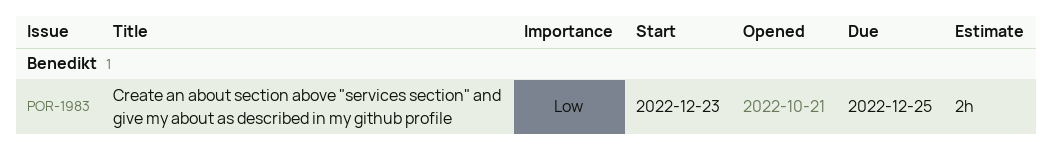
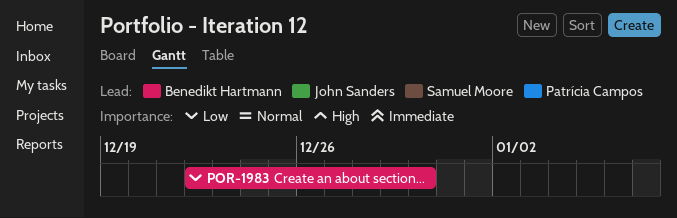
POR-1983, start: Dec 23 -> Dec 22
POR-1983, due: Dec 25 -> Dec 30

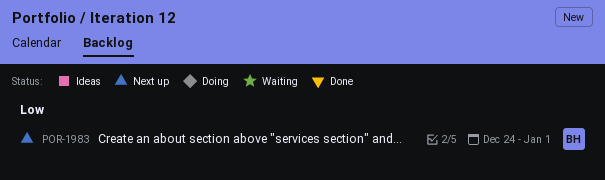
POR-1983, start: Dec 22 -> Dec 24
POR-1983, due: Dec 30 -> Jan 1

